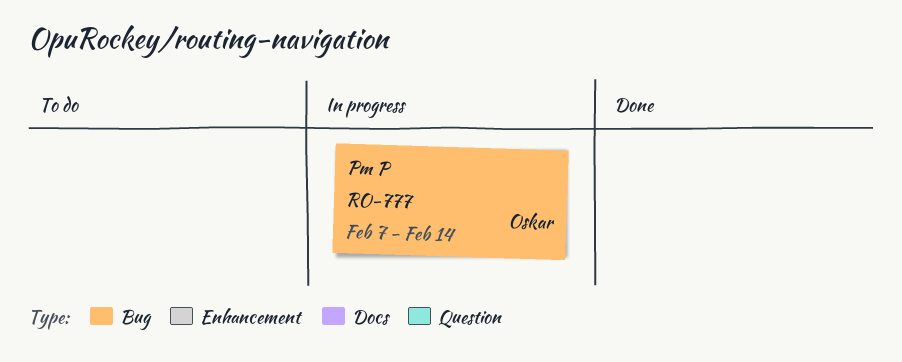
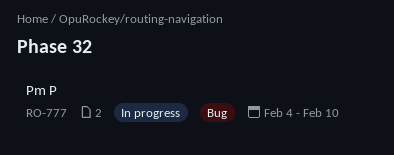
RO-777, start: Feb 7 -> Feb 4
RO-777, due: Feb 14 -> Feb 10

